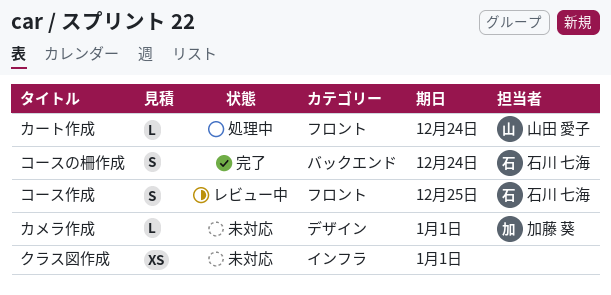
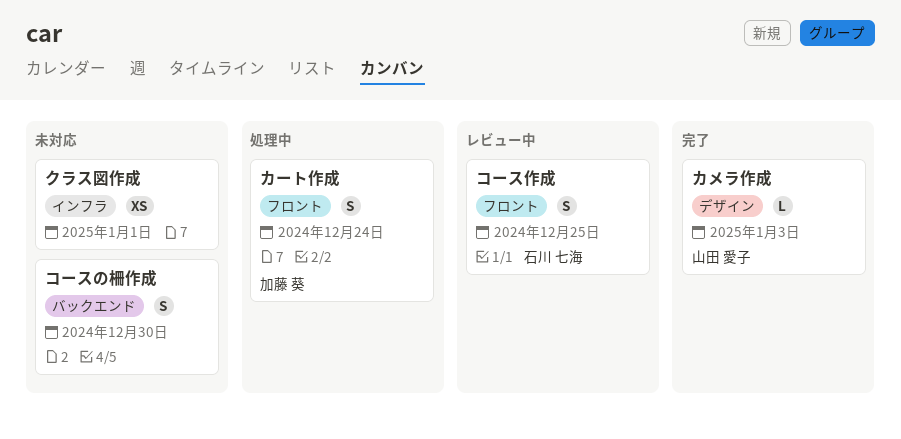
カメラ作成, status: 未対応 -> 完了
カメラ作成, owner: 加藤 葵 -> 山田 愛子
カメラ作成, due: Jan 1 -> Jan 3
カート作成, owner: 山田 愛子 -> 加藤 葵
カート作成, estimate: L -> S
コースの柵作成, status: 完了 -> 未対応
コースの柵作成, owner: 石川 七海 -> none
コースの柵作成, due: Dec 24 -> Dec 30

